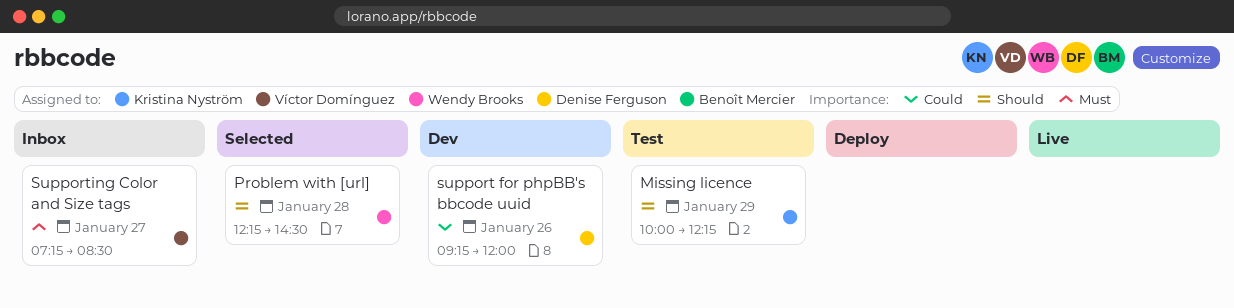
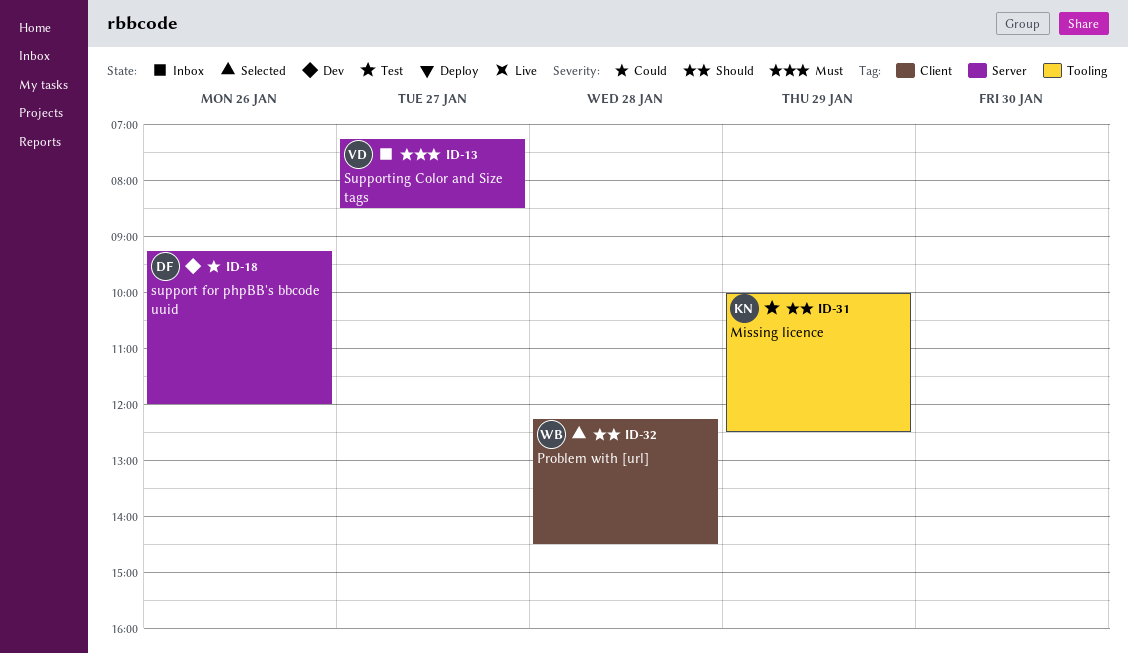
Missing licence, ends: 12:15 -> 12:30

